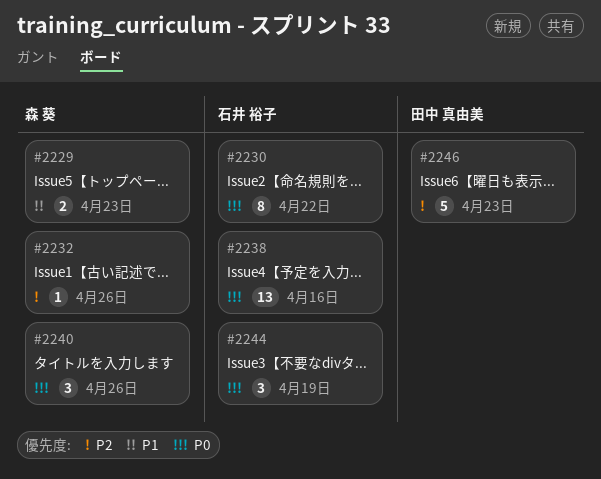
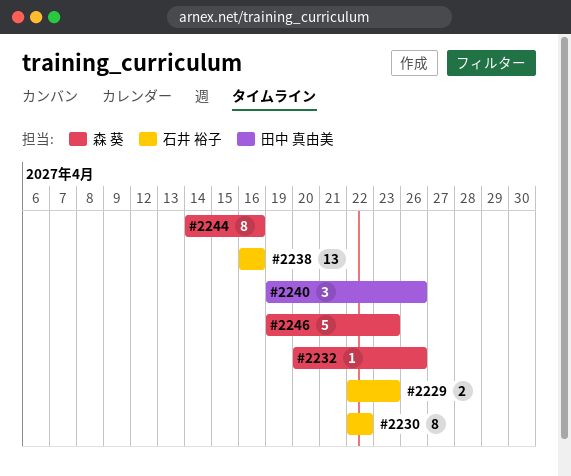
#2229, owner: 森 葵 -> 石井 裕子
#2240, owner: 森 葵 -> 田中 真由美
#2244, owner: 石井 裕子 -> 森 葵
#2244, estimate: 3 -> 8
#2244, due: Apr 19 -> Apr 16
#2246, owner: 田中 真由美 -> 森 葵

